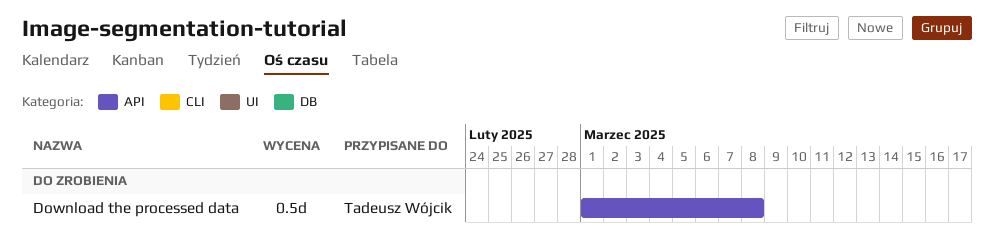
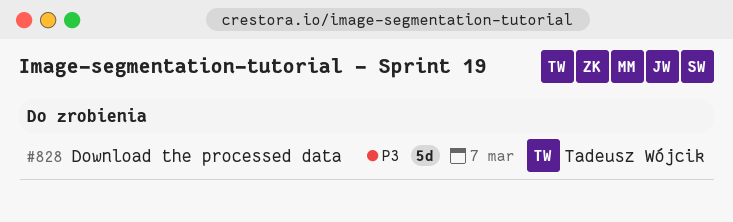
Download the processed data, estimate: 0.5d -> 5d
Download the processed data, due: Mar 8 -> Mar 7

